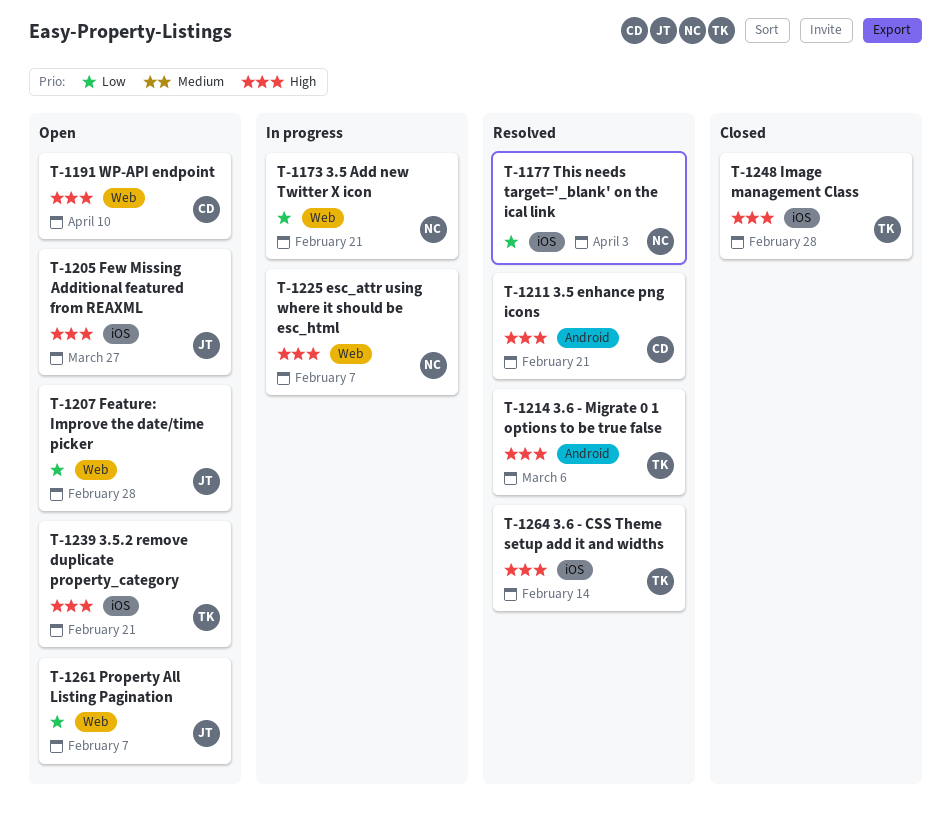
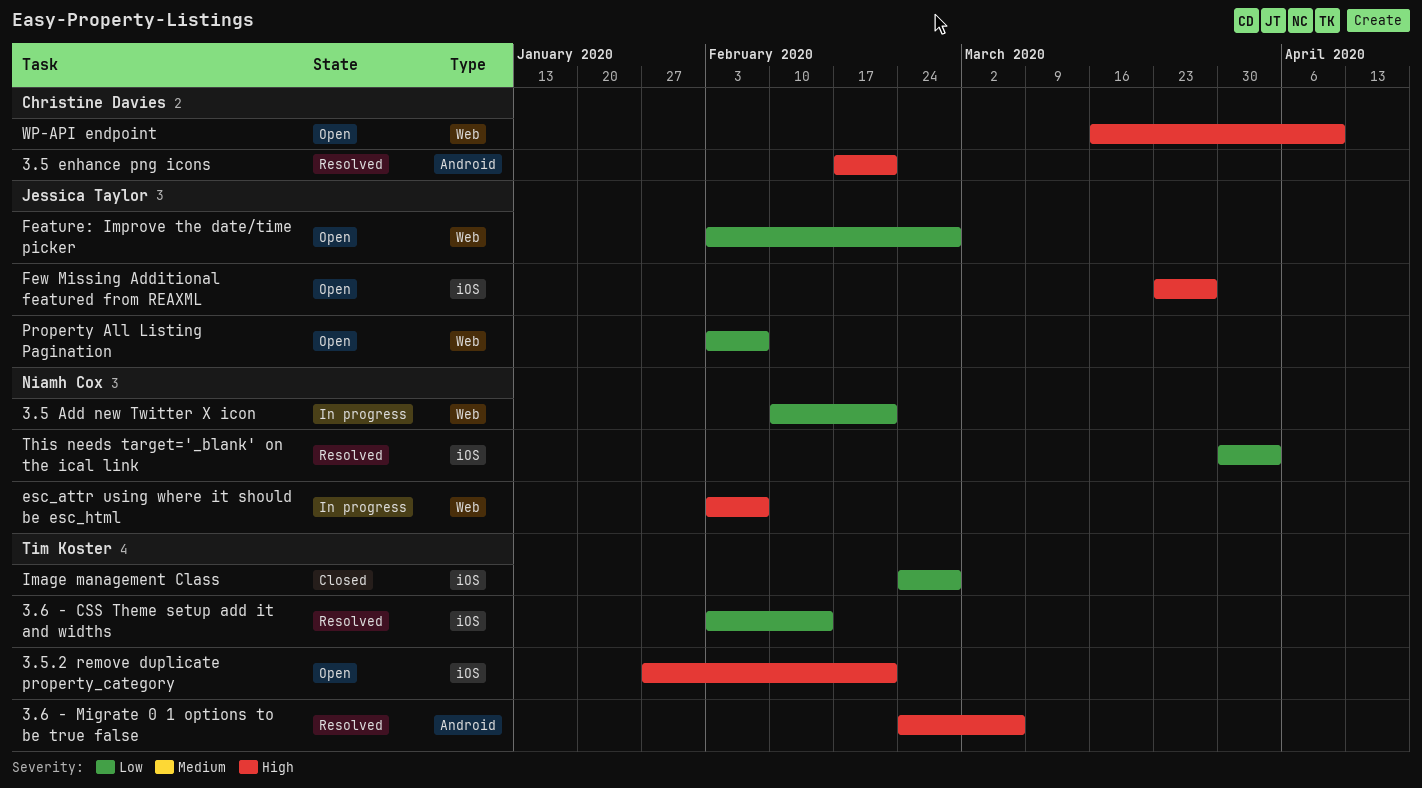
3.6 - CSS Theme setup add it and widths, priority: High -> Low
Image management Class, priority: High -> Low

